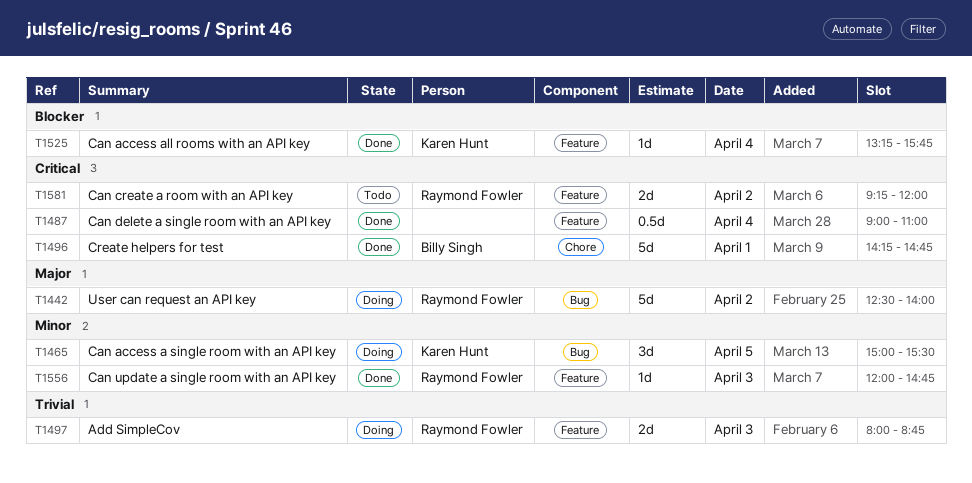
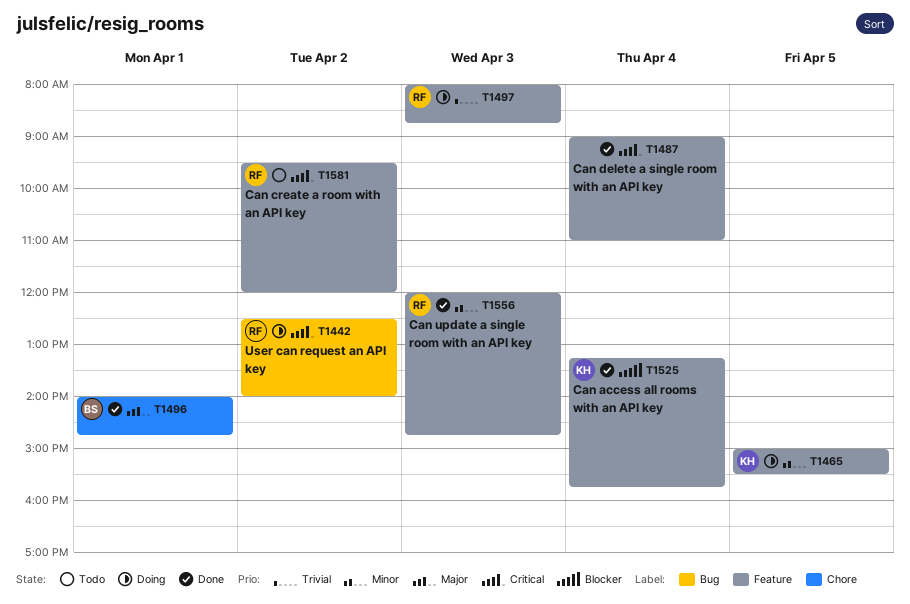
T1442, priority: Major -> Critical
T1465, label: Bug -> Feature
T1496, priority: Critical -> Major
T1496, begins: 14:15 -> 14:00
T1581, begins: 09:15 -> 09:30

